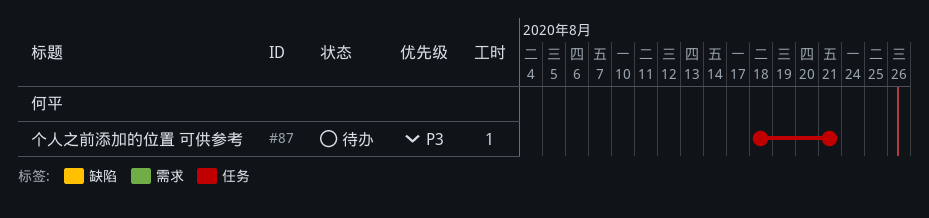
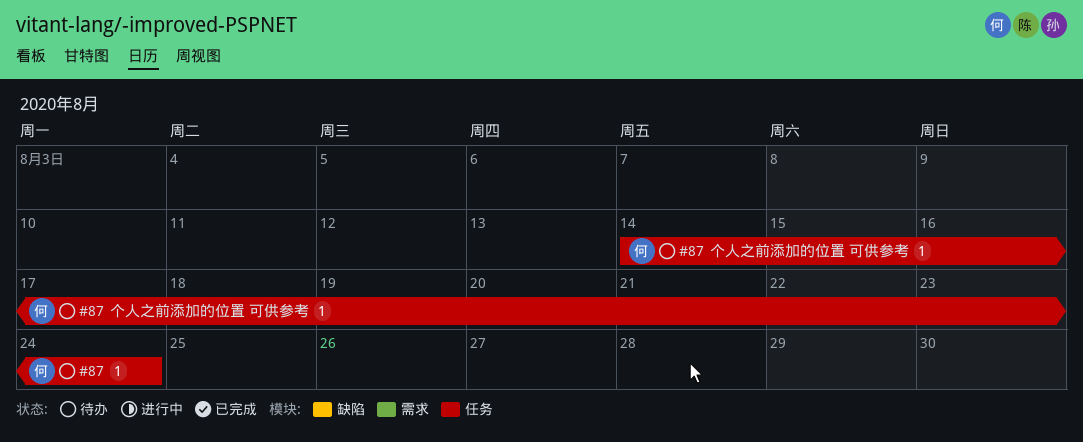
#87, start: Aug 18 -> Aug 14
#87, due: Aug 21 -> Aug 24

